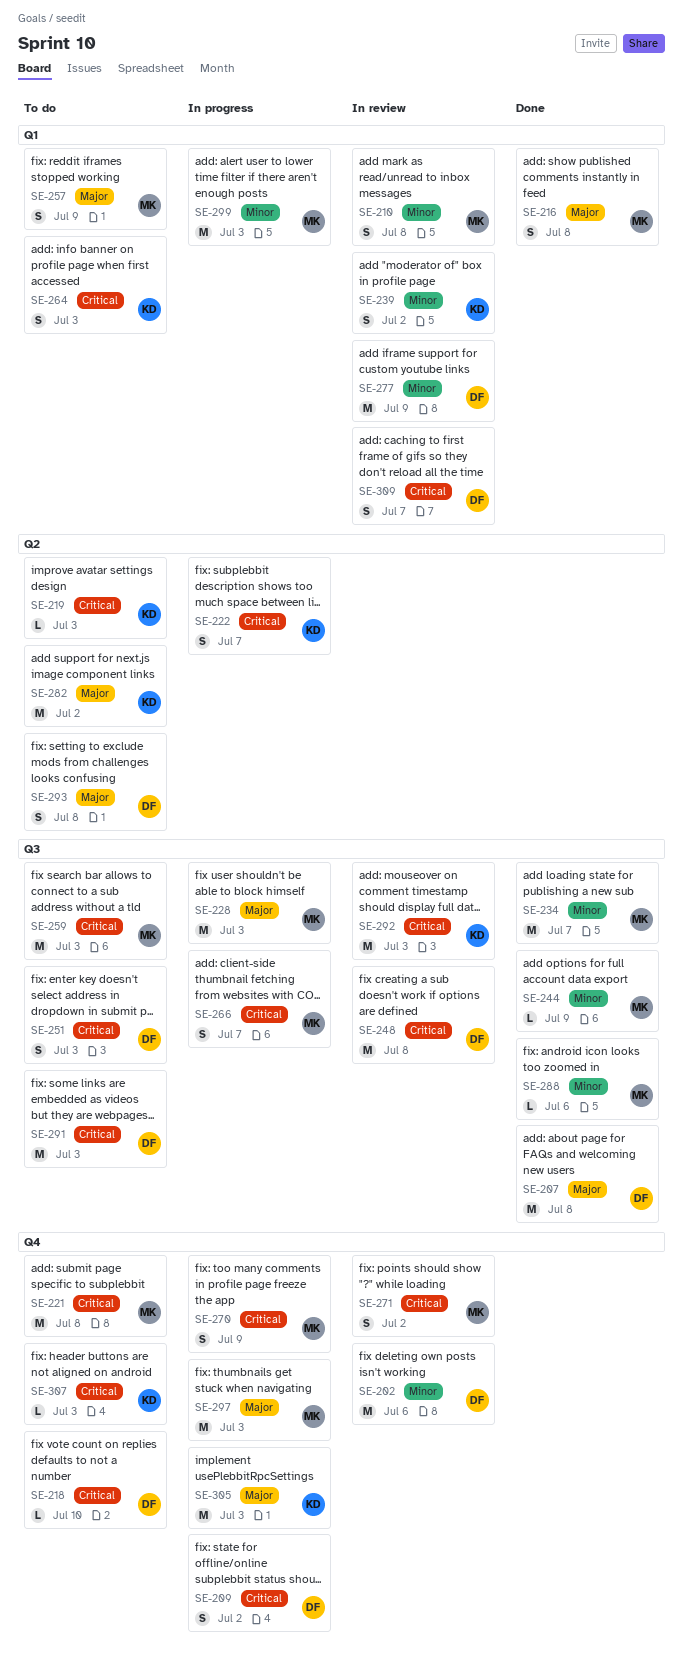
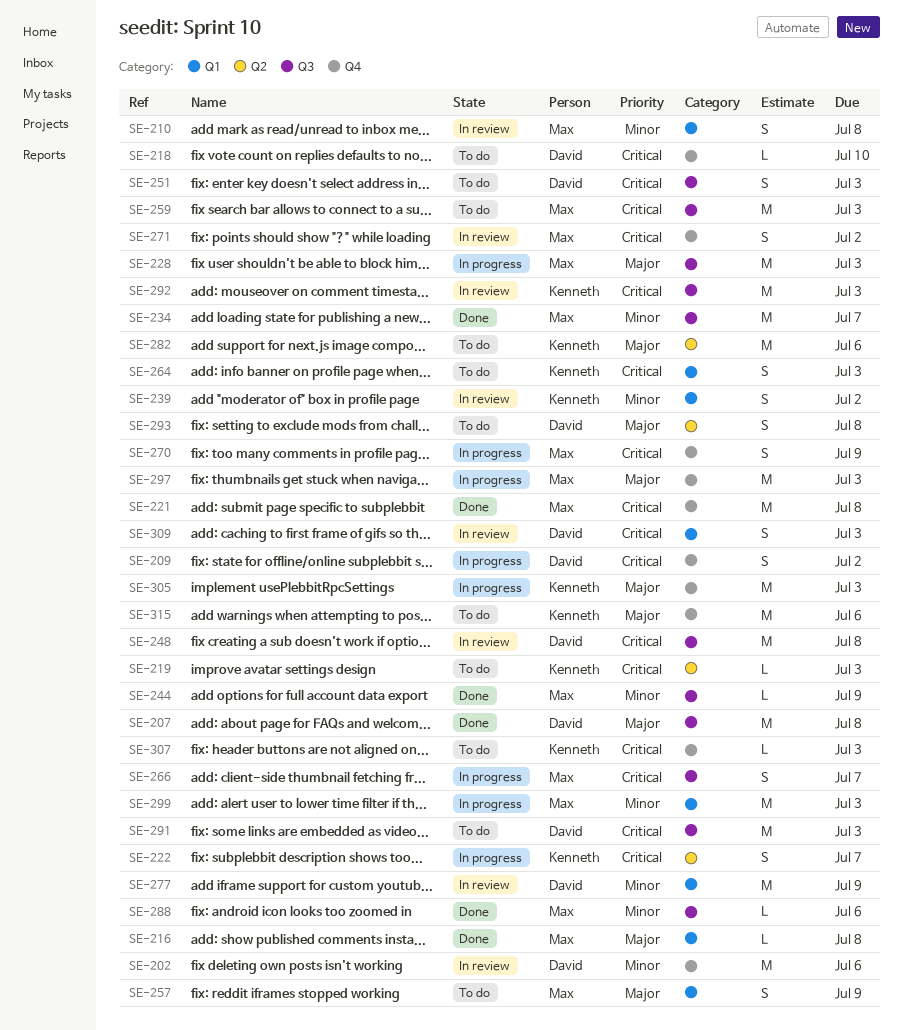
SE-216, estimate: S -> L
SE-221, status: To do -> Done
SE-282, due: Jul 2 -> Jul 6
SE-309, due: Jul 7 -> Jul 3
SE-315: none -> present

